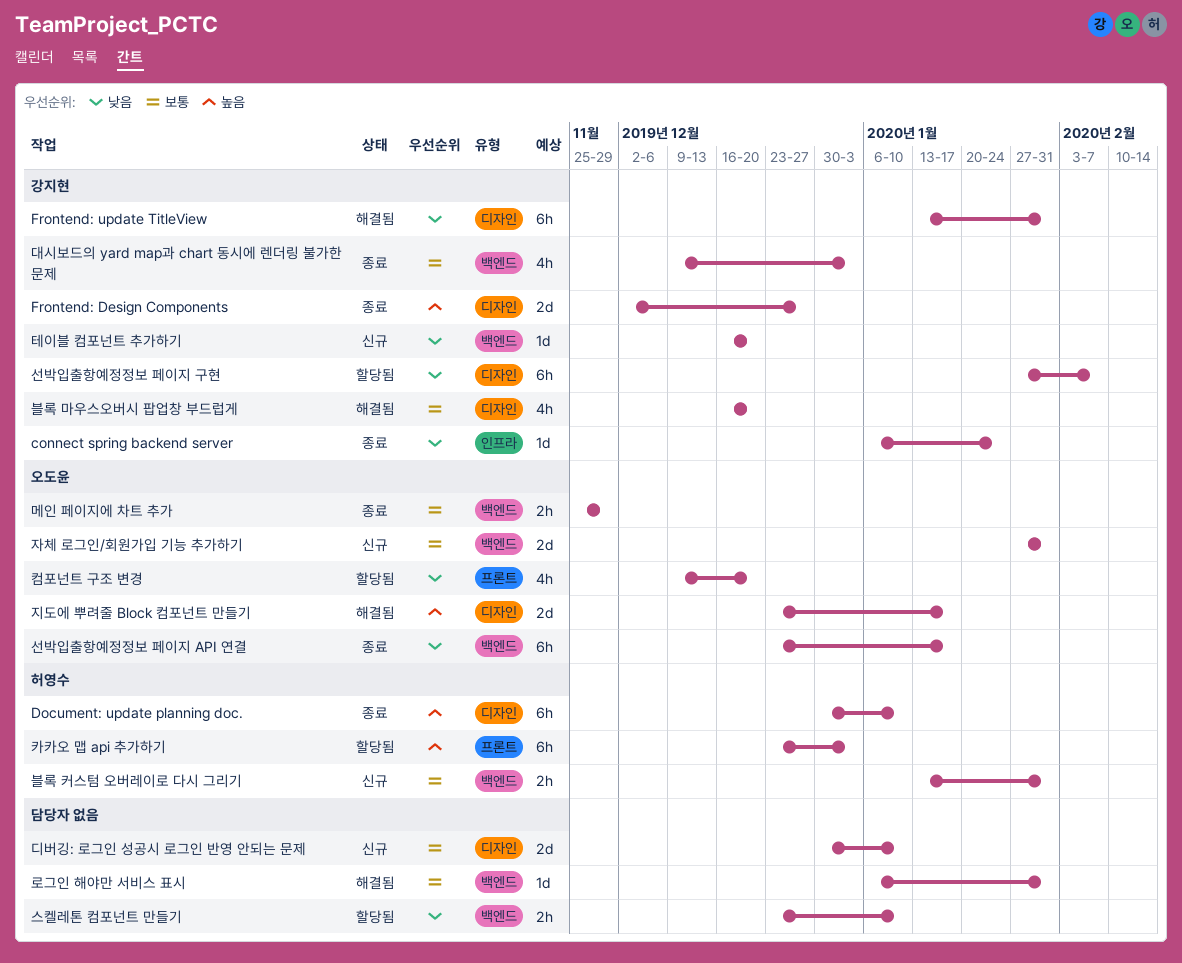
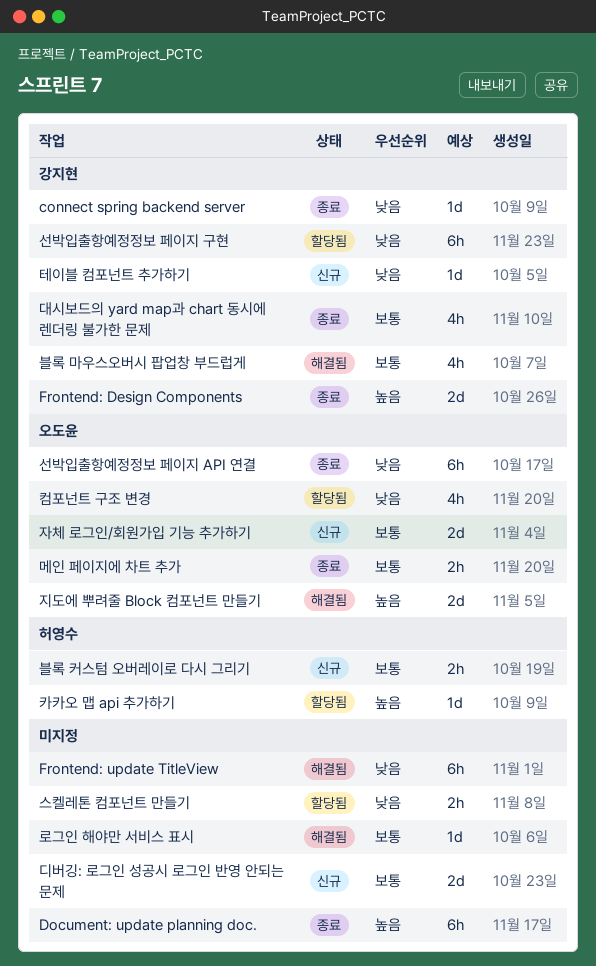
Document: update planning doc., owner: 허영수 -> none
Frontend: update TitleView, owner: 강지현 -> none
카카오 맵 api 추가하기, estimate: 6h -> 1d

